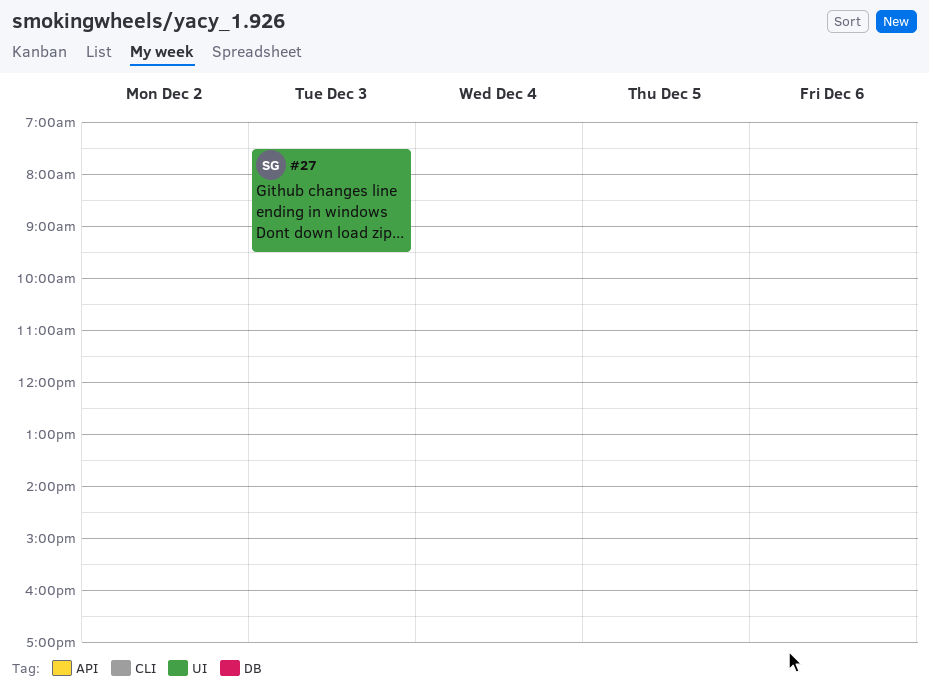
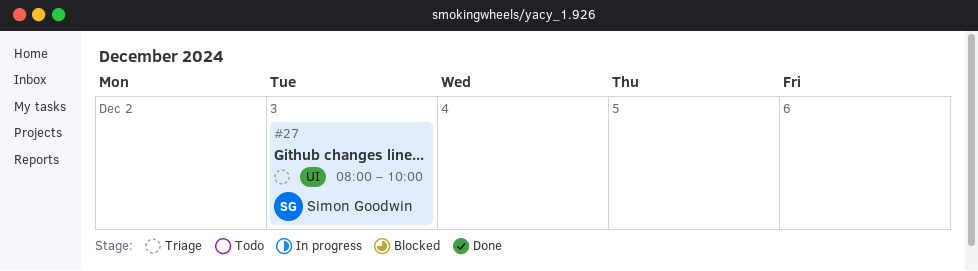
#27, begins: 07:30 -> 08:00
#27, ends: 09:30 -> 10:00

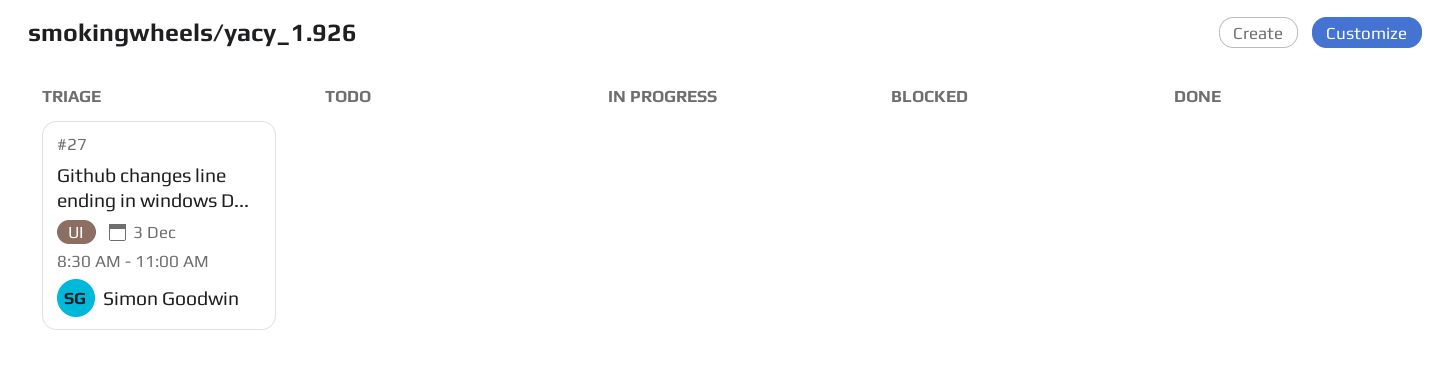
#27, begins: 08:00 -> 08:30
#27, ends: 10:00 -> 11:00

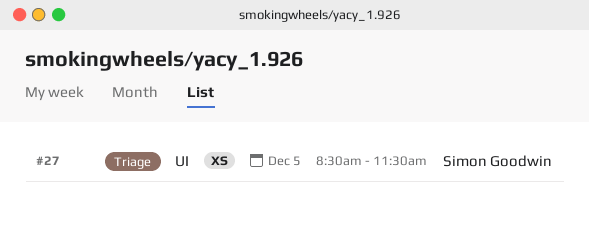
#27, day: Dec 3 -> Dec 5
#27, ends: 11:00 -> 11:30

